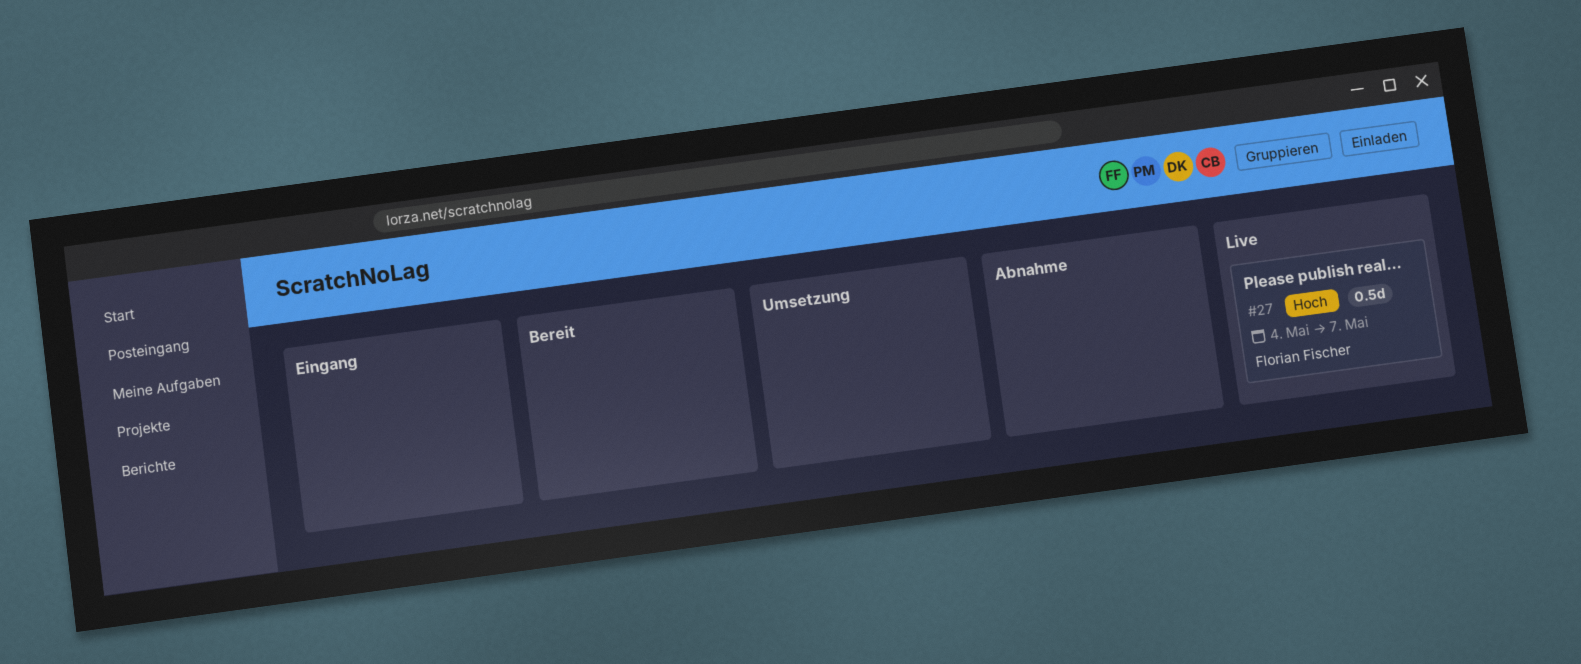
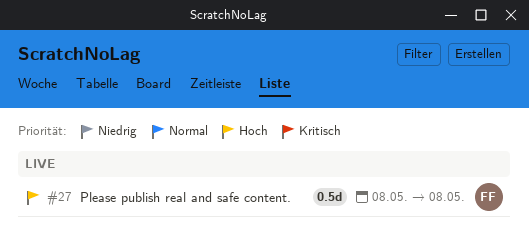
#27, start: May 4 -> May 8
#27, due: May 7 -> May 8

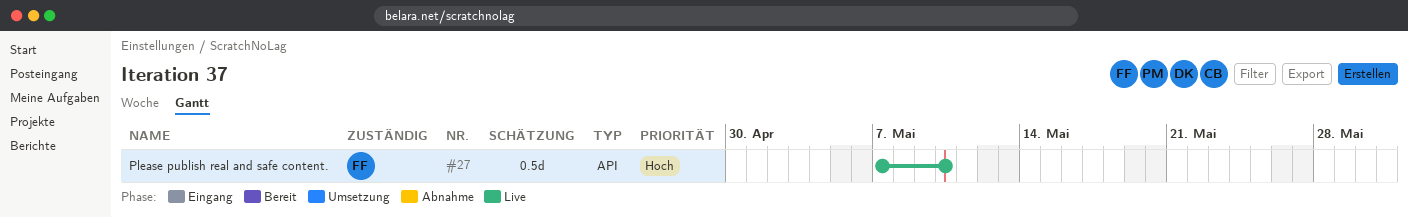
#27, start: May 8 -> May 7
#27, due: May 8 -> May 10

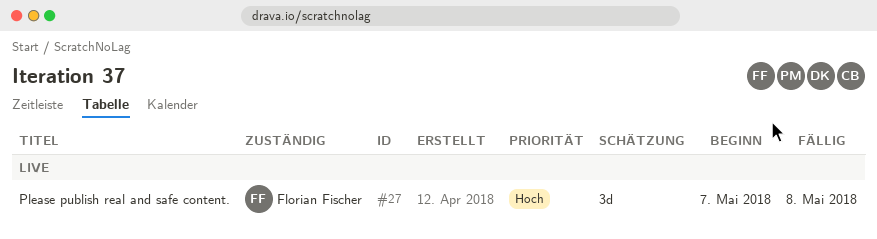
#27, estimate: 0.5d -> 3d
#27, due: May 10 -> May 8

